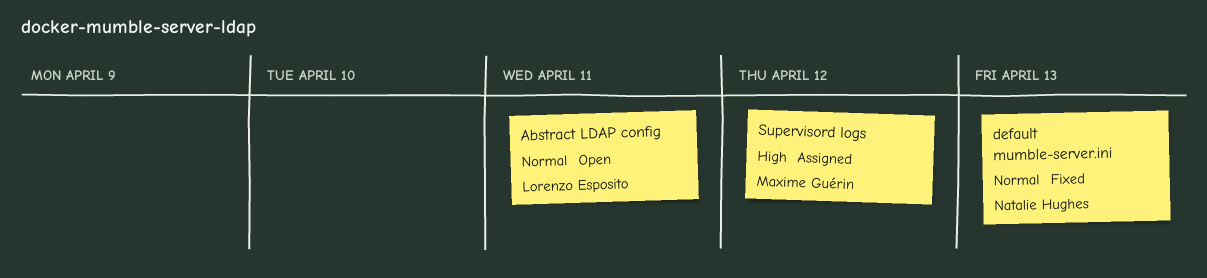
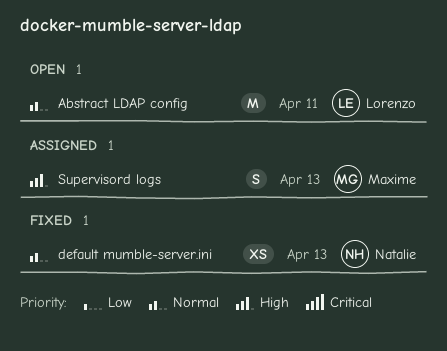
Supervisord logs, due: Apr 12 -> Apr 13

